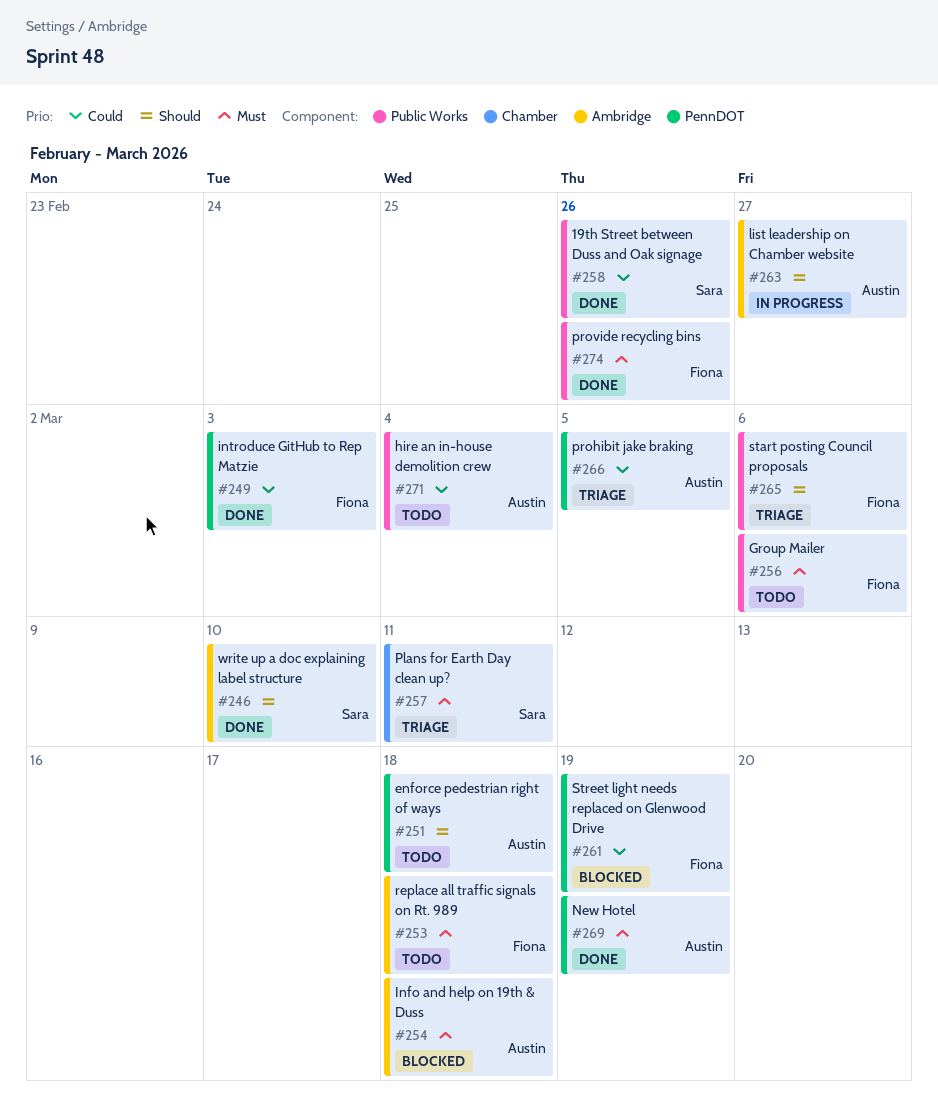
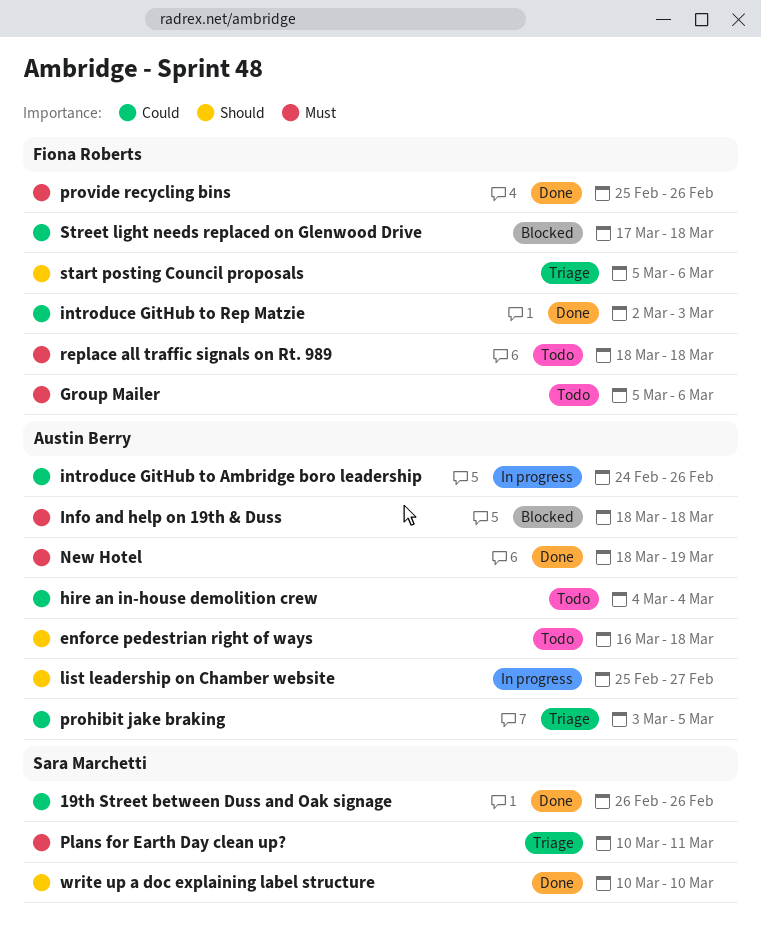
introduce GitHub to Ambridge boro leadership: none -> present
Street light needs replaced on Glenwood Drive, due: Mar 19 -> Mar 18

